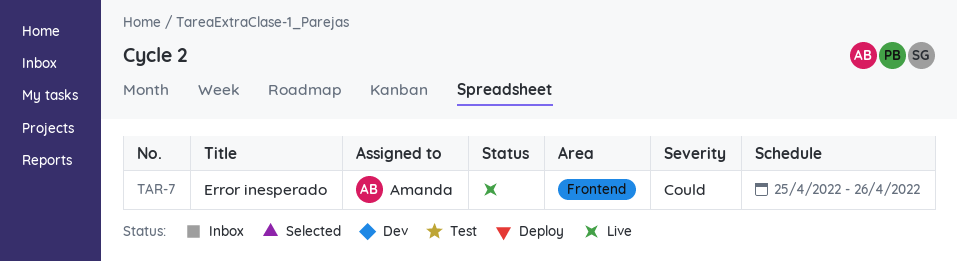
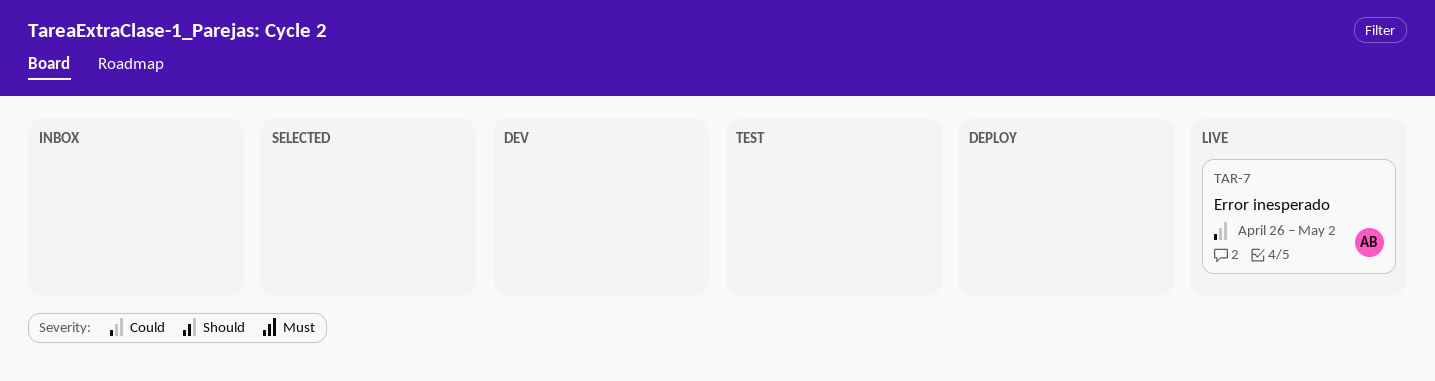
TAR-7, start: Apr 25 -> Apr 26
TAR-7, due: Apr 26 -> May 2

